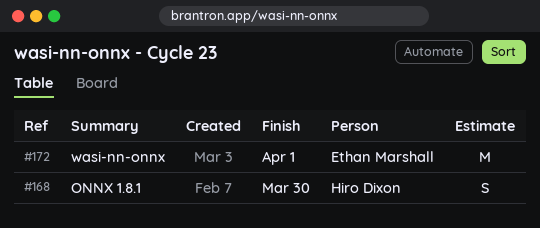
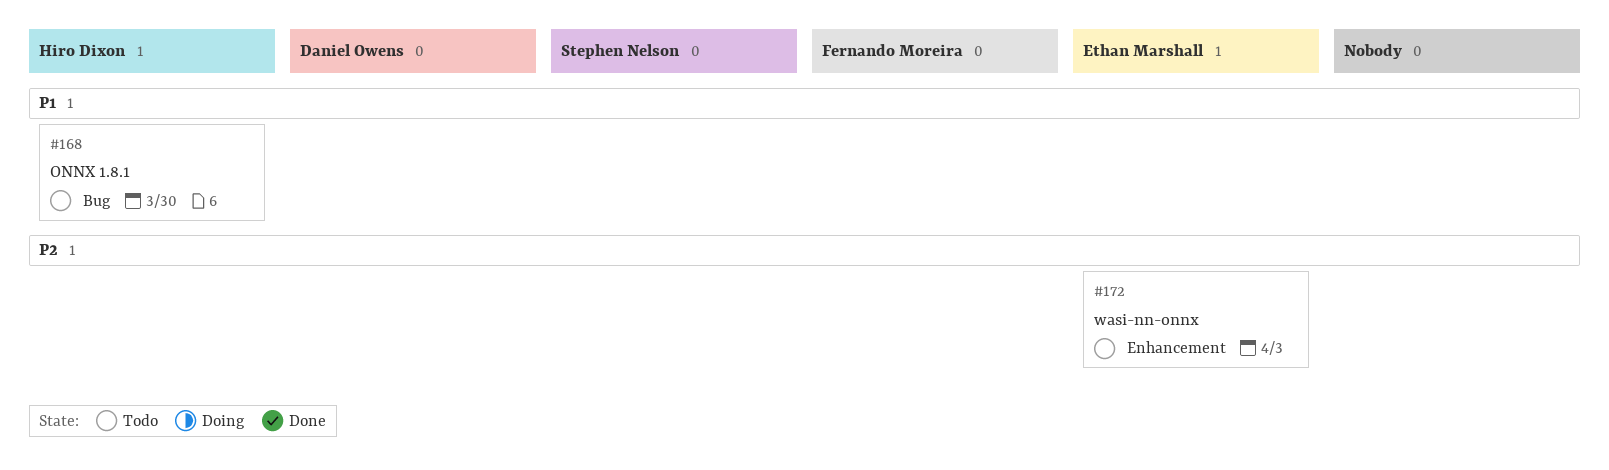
#172, due: Apr 1 -> Apr 3

